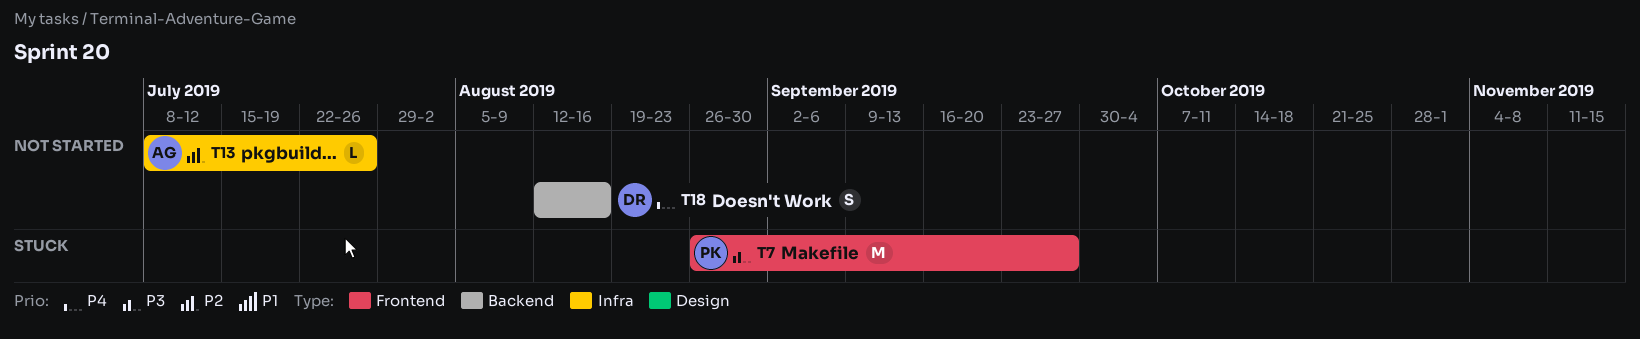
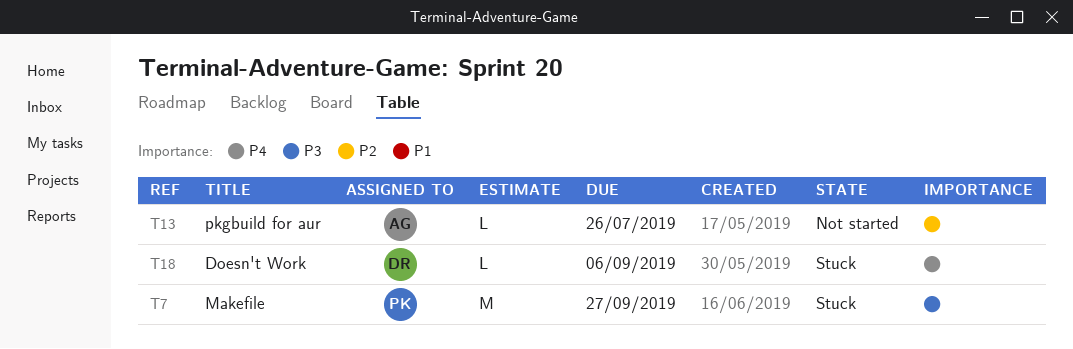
T18, status: Not started -> Stuck
T18, estimate: S -> L
T18, due: Aug 16 -> Sep 6

